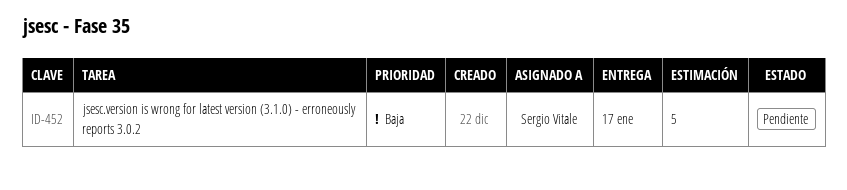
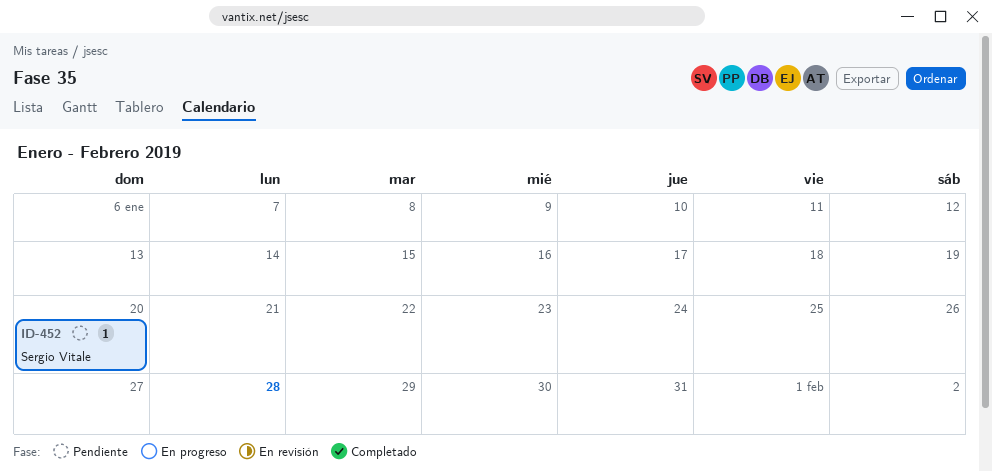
ID-452, estimate: 5 -> 1
ID-452, due: Jan 17 -> Jan 20

